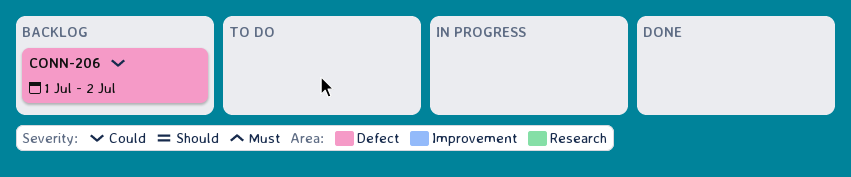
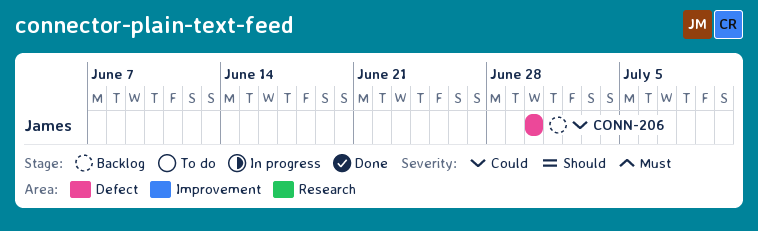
CONN-206, start: Jul 1 -> Jun 30
CONN-206, due: Jul 2 -> Jun 30

